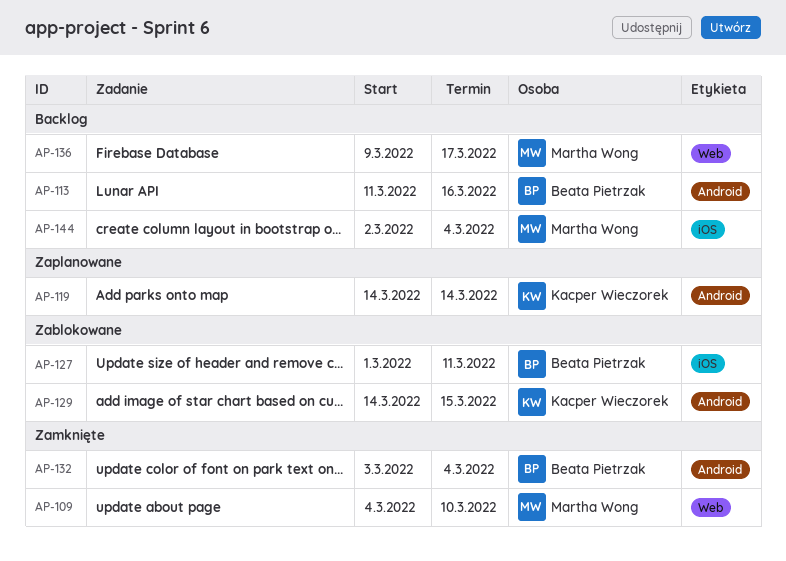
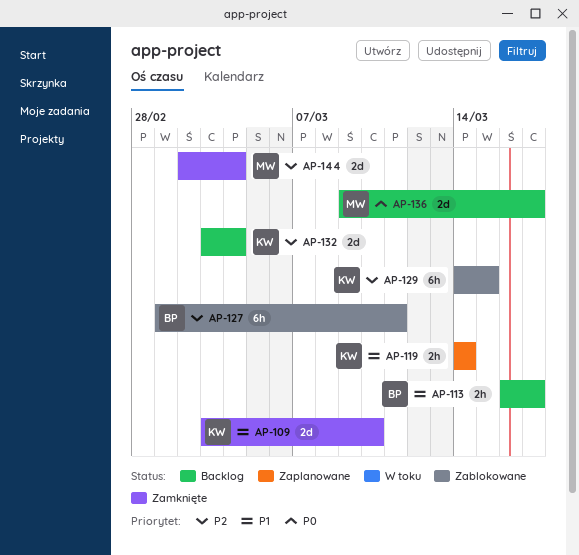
AP-109, owner: Martha Wong -> Kacper Wieczorek
AP-109, start: Mar 4 -> Mar 3
AP-113, start: Mar 11 -> Mar 16
AP-113, due: Mar 16 -> Mar 17
AP-132, status: Zamknięte -> Backlog
AP-132, owner: Beata Pietrzak -> Kacper Wieczorek
AP-144, status: Backlog -> Zamknięte

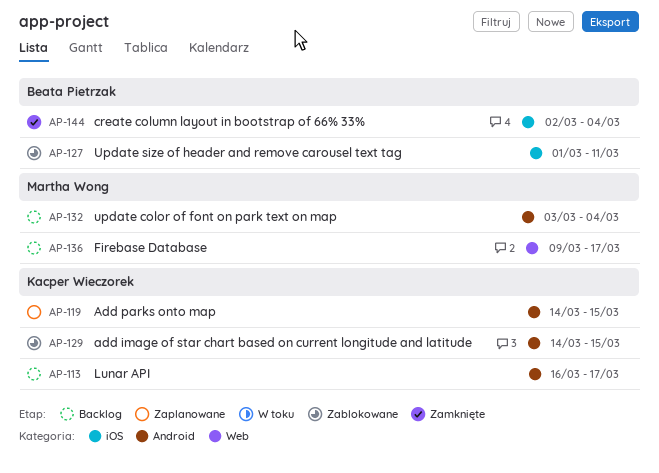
AP-109: present -> none
AP-113, owner: Beata Pietrzak -> Kacper Wieczorek
AP-119, due: Mar 14 -> Mar 15
AP-132, owner: Kacper Wieczorek -> Martha Wong
AP-144, owner: Martha Wong -> Beata Pietrzak

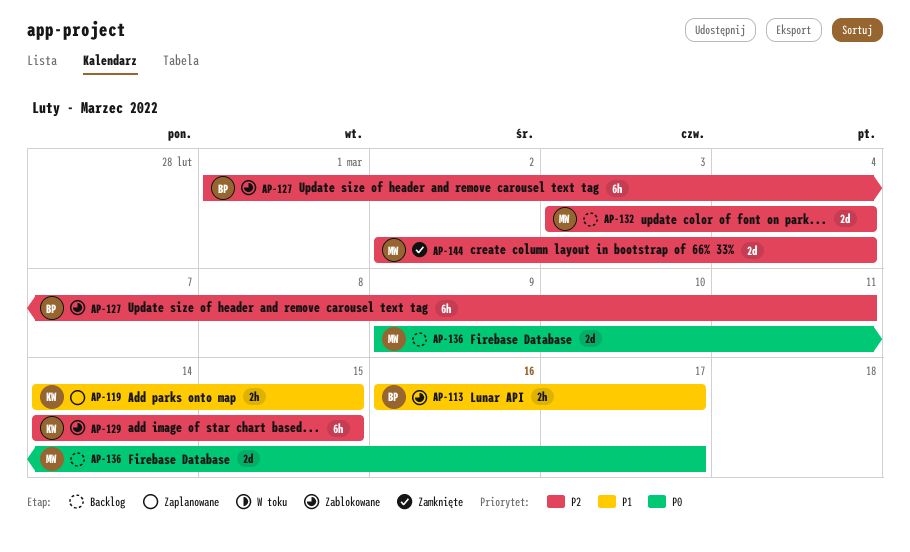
AP-113, status: Backlog -> Zablokowane
AP-113, owner: Kacper Wieczorek -> Beata Pietrzak
AP-144, owner: Beata Pietrzak -> Martha Wong

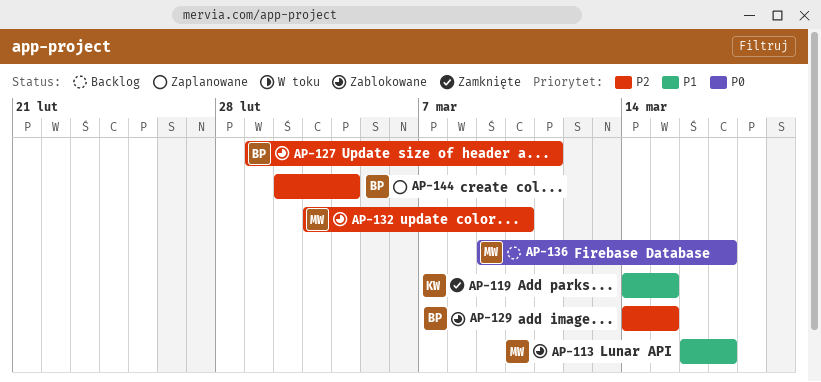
AP-113, owner: BP -> MW
AP-119, status: Zaplanowane -> Zamknięte
AP-129, owner: KW -> BP
AP-132, status: Backlog -> Zablokowane
AP-132, due: Mar 4 -> Mar 10
AP-144, status: Zamknięte -> Zaplanowane
AP-144, owner: MW -> BP

